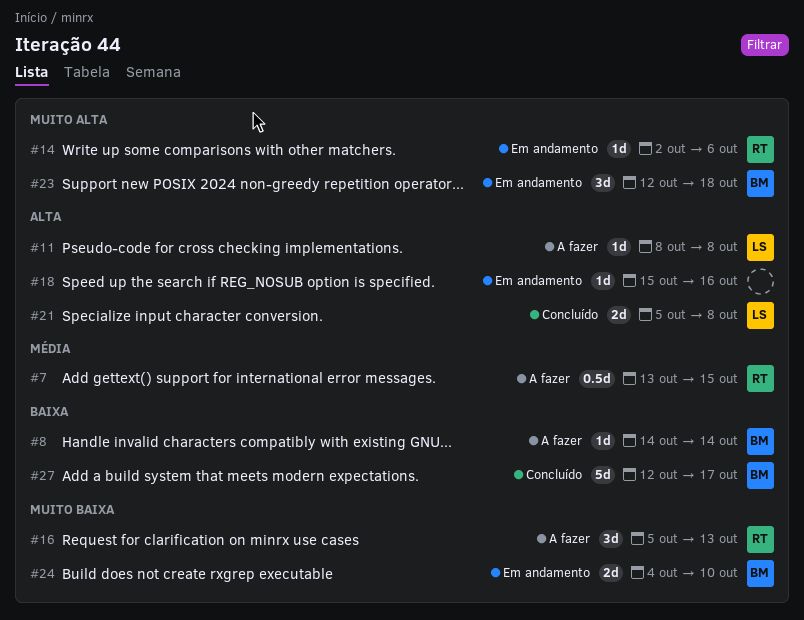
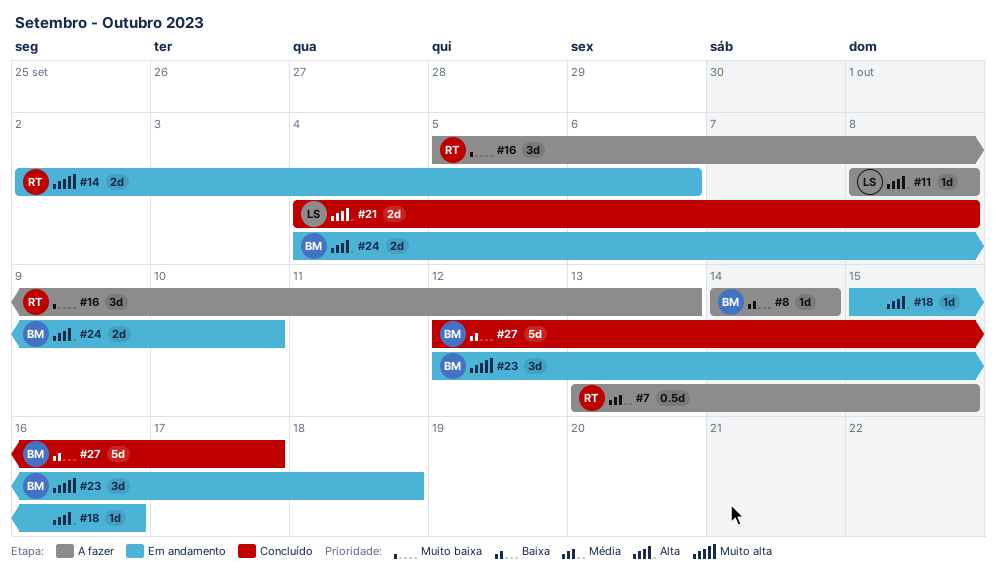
#14, estimate: 1d -> 2d
#21, start: Oct 5 -> Oct 4
#24, priority: Muito baixa -> Alta

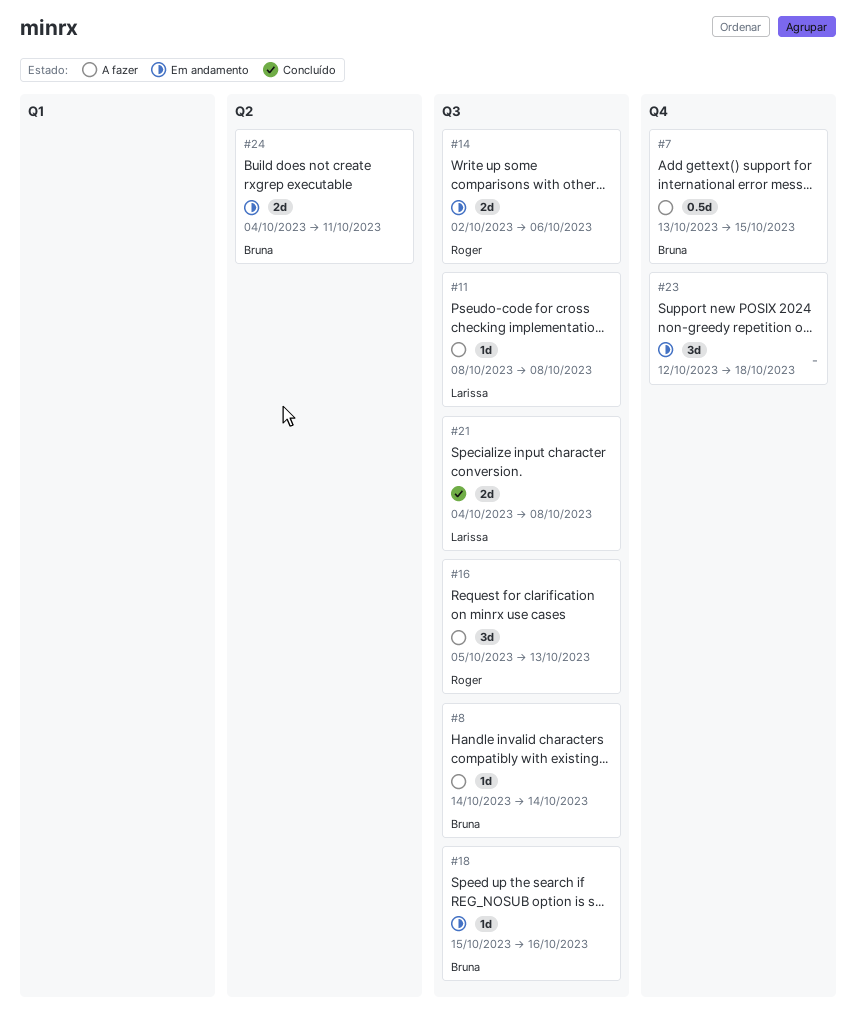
#7, owner: Roger -> Bruna
#18, owner: none -> Bruna
#23, owner: Bruna -> none
#24, due: Oct 10 -> Oct 11
#27: present -> none

